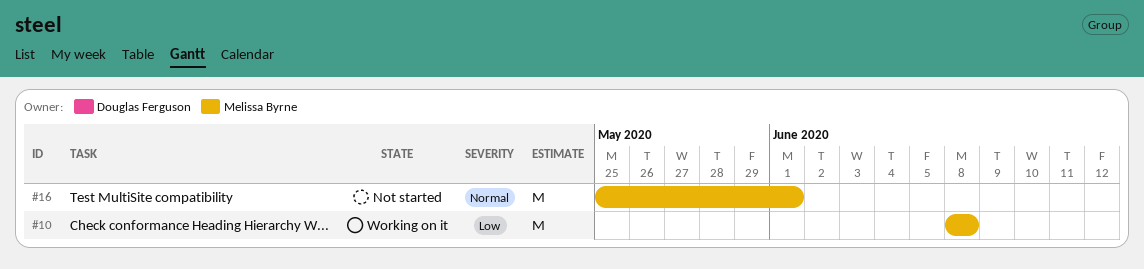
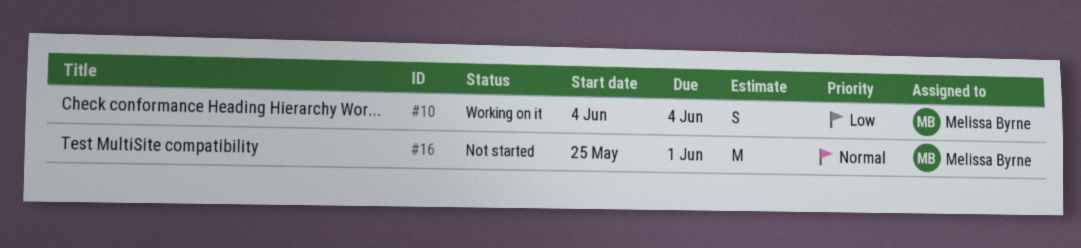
#10, estimate: M -> S
#10, start: Jun 8 -> Jun 4
#10, due: Jun 8 -> Jun 4

